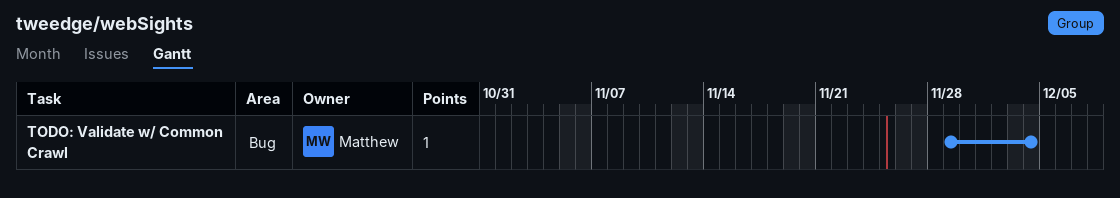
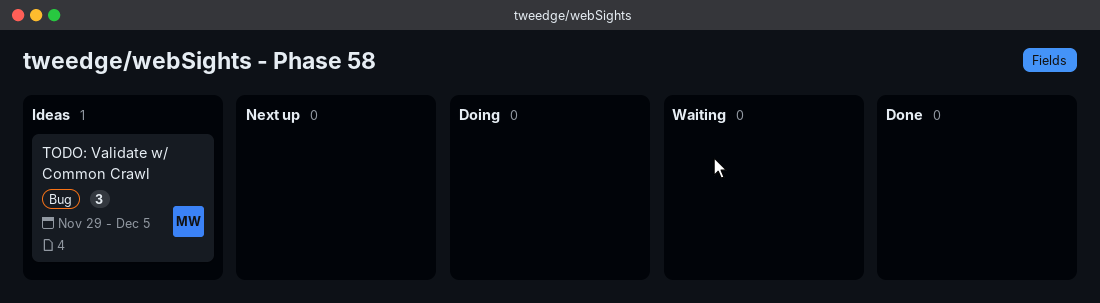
TODO: Validate w/ Common Crawl, estimate: 1 -> 3
TODO: Validate w/ Common Crawl, due: Dec 4 -> Dec 5

